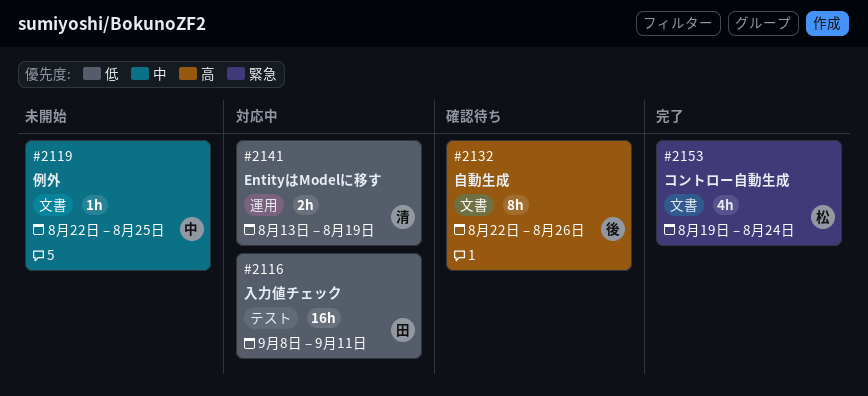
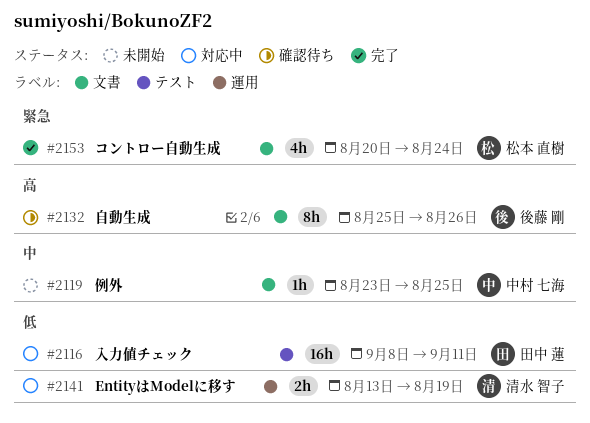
#2119, start: Aug 22 -> Aug 23
#2132, start: Aug 22 -> Aug 25
#2153, start: Aug 19 -> Aug 20

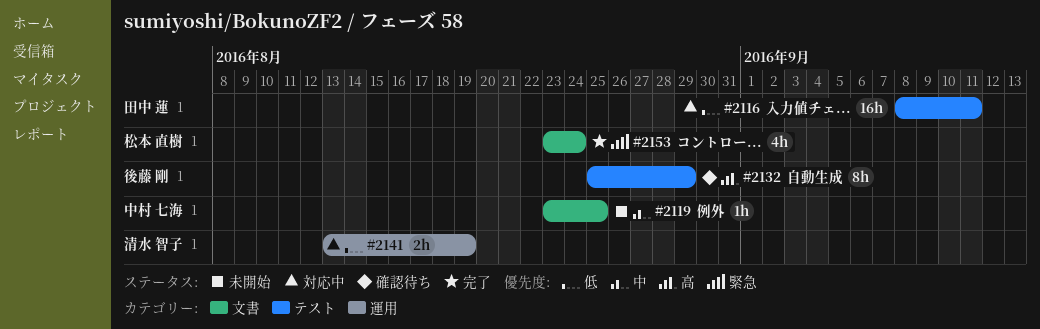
#2132, label: 文書 -> テスト
#2132, due: Aug 26 -> Aug 29
#2153, start: Aug 20 -> Aug 23

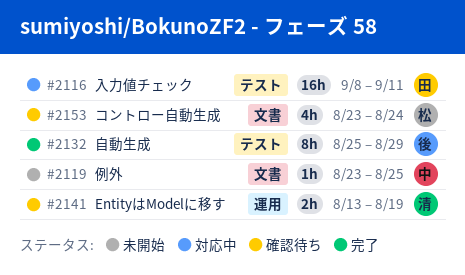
#2132, status: 確認待ち -> 完了
#2141, status: 対応中 -> 確認待ち
#2153, status: 完了 -> 確認待ち

